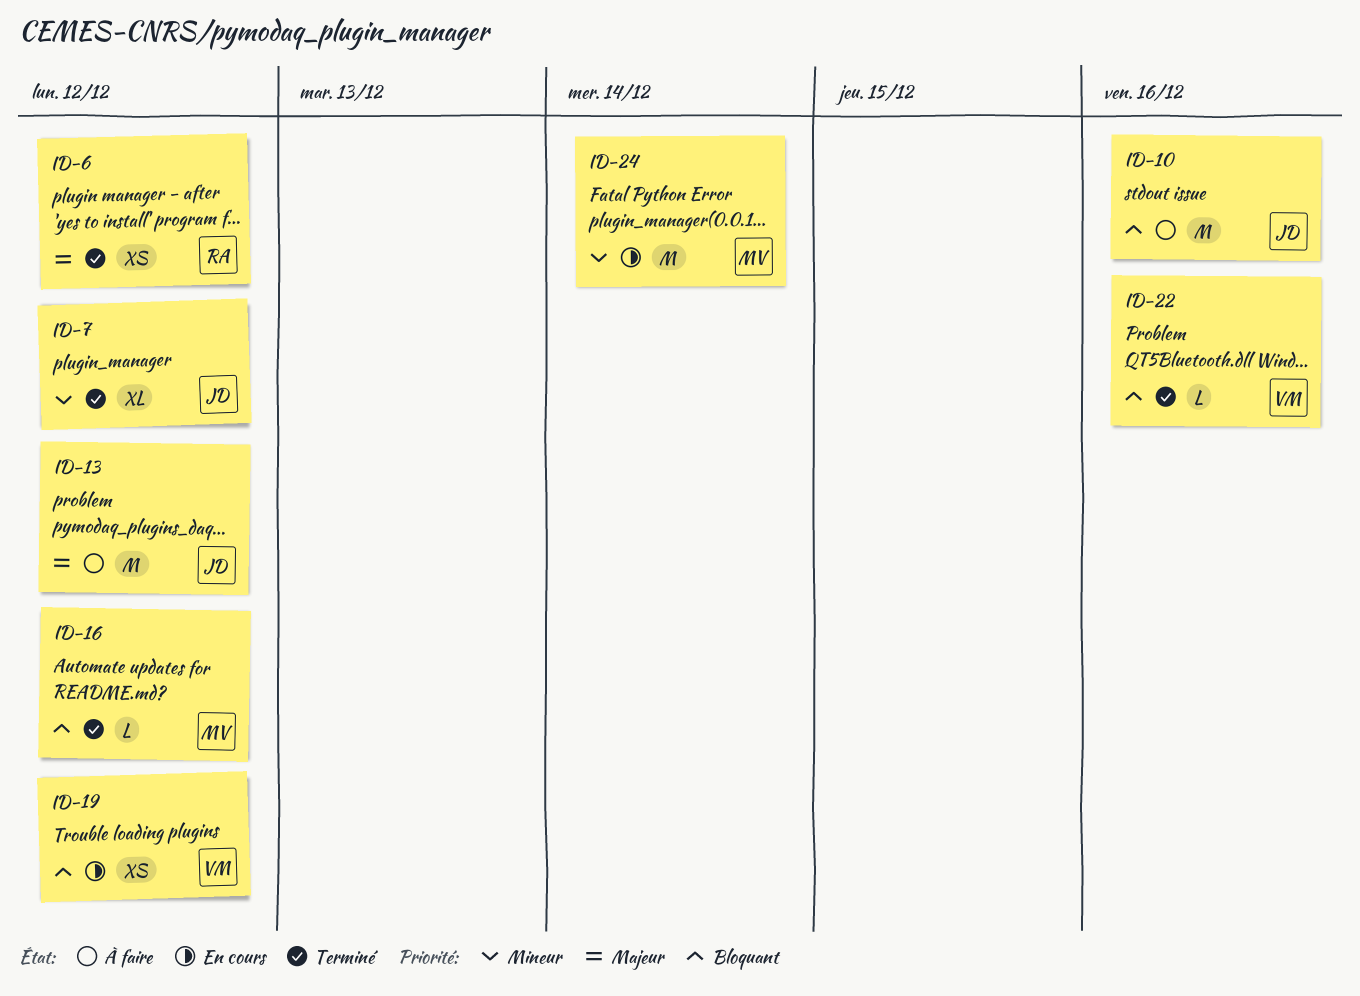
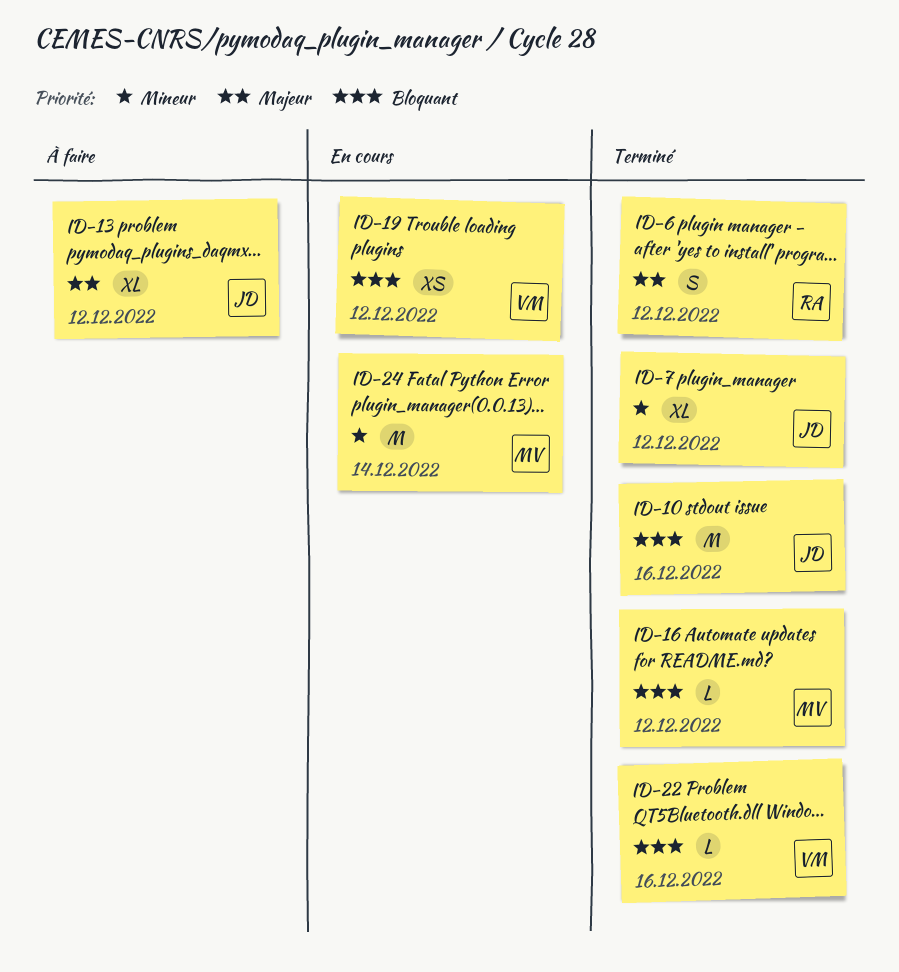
ID-6, estimate: XS -> S
ID-10, status: À faire -> Terminé
ID-13, estimate: M -> XL

